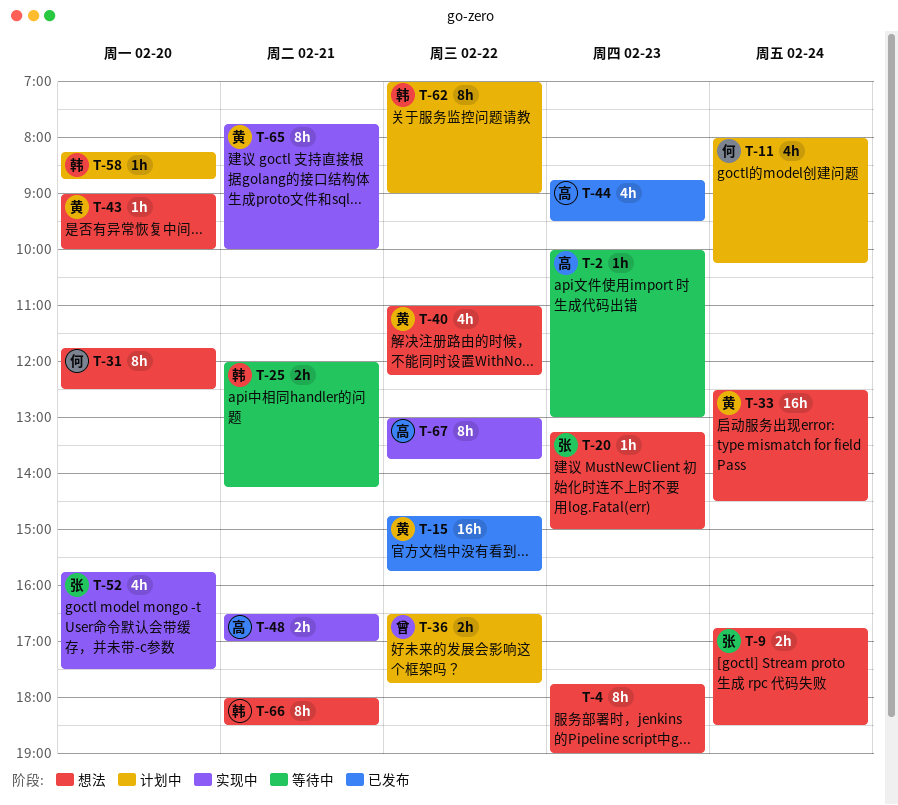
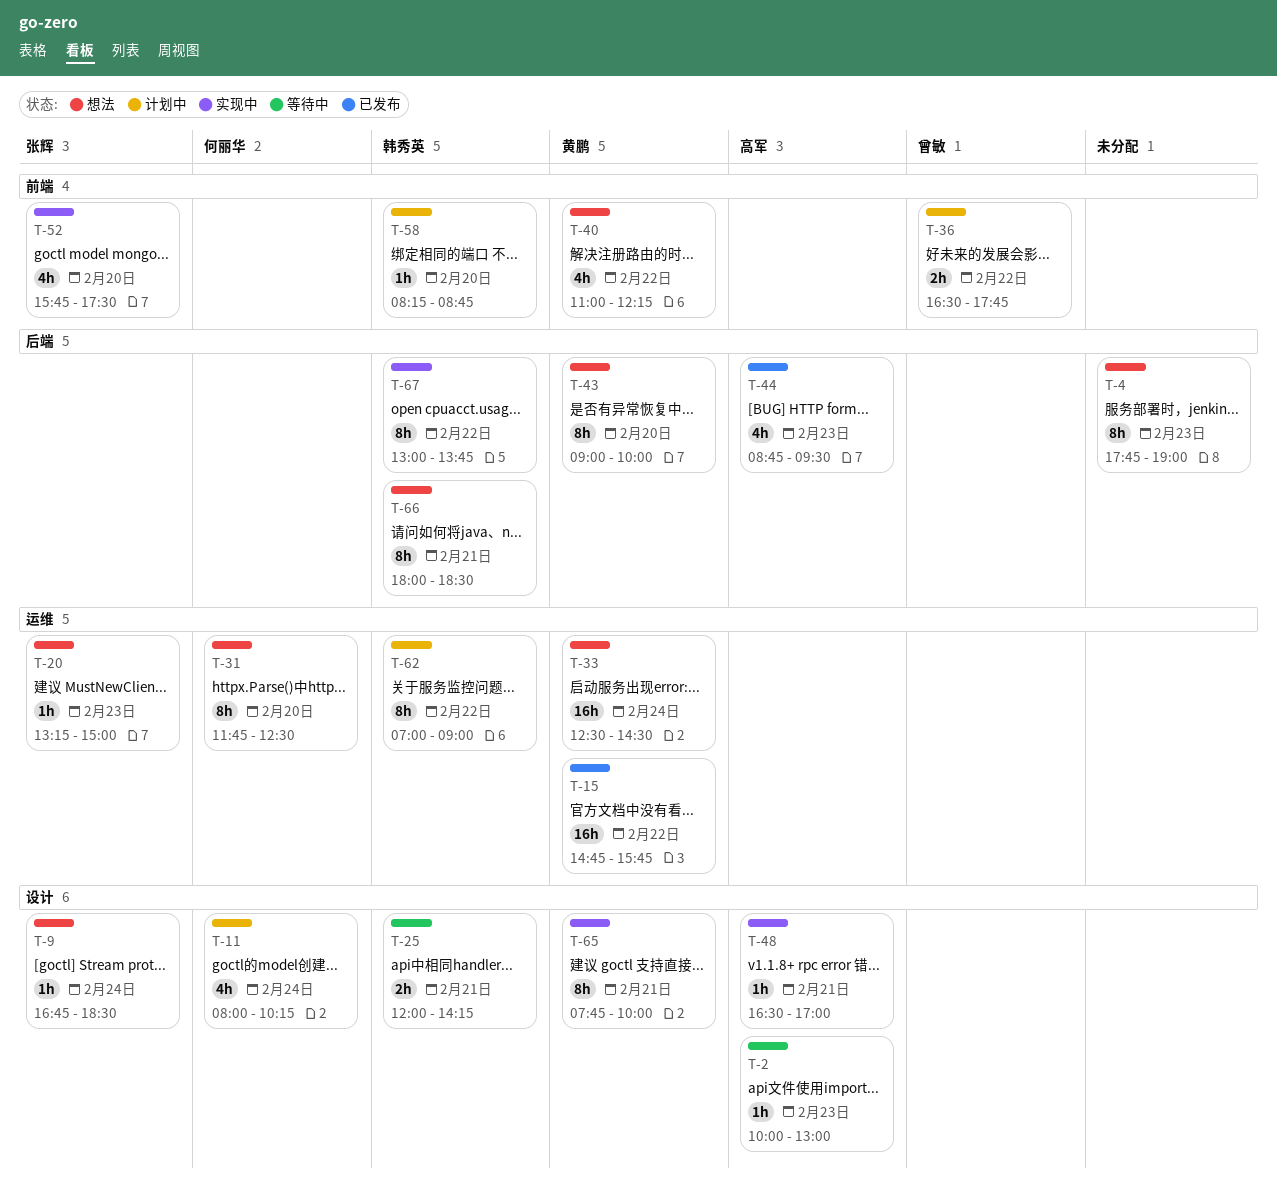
T-9, estimate: 2h -> 1h
T-43, estimate: 1h -> 8h
T-48, estimate: 2h -> 1h
T-67, owner: 高军 -> 韩秀英

